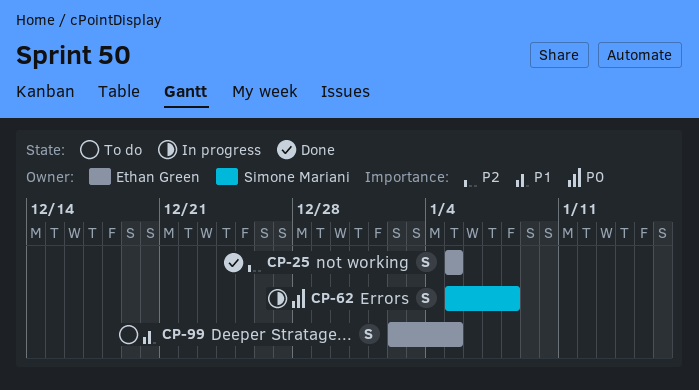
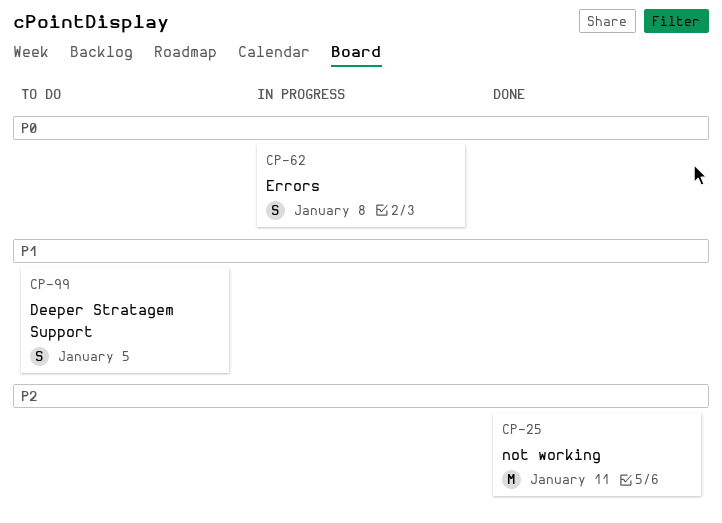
CP-25, estimate: S -> M
CP-25, due: Jan 5 -> Jan 11

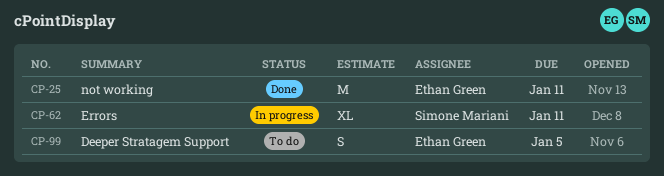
CP-62, estimate: S -> XL
CP-62, due: Jan 8 -> Jan 11

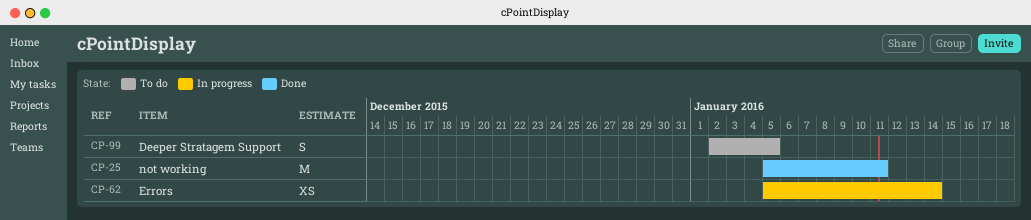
CP-62, estimate: XL -> XS
CP-62, due: Jan 11 -> Jan 14

